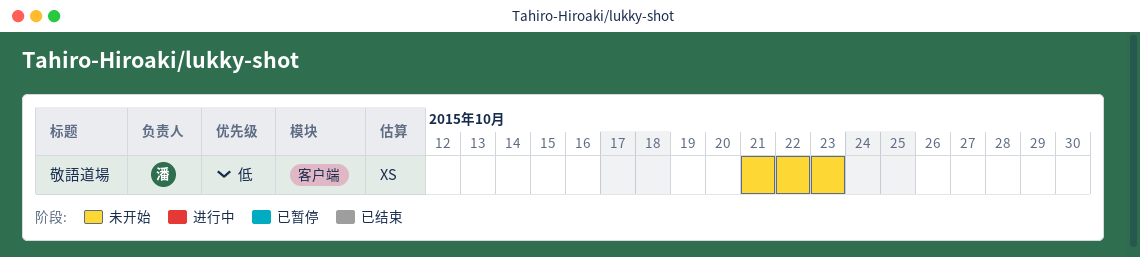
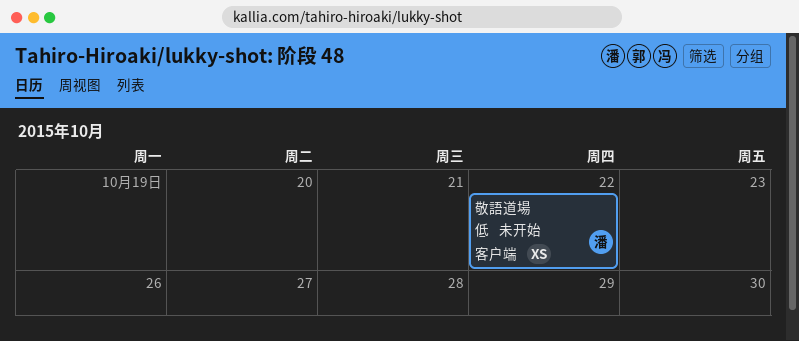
敬語道場, due: Oct 23 -> Oct 22

